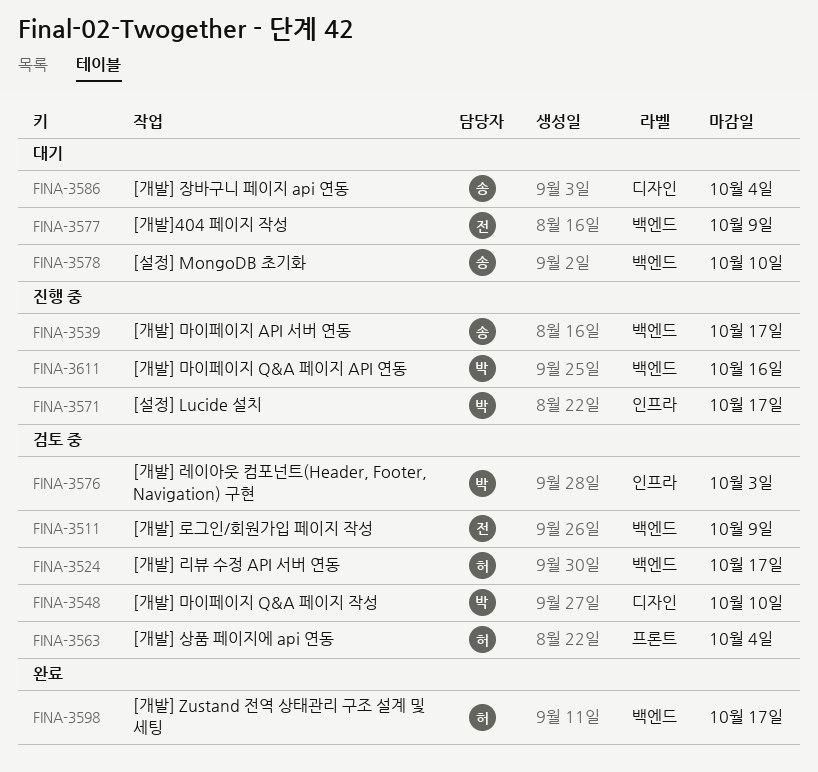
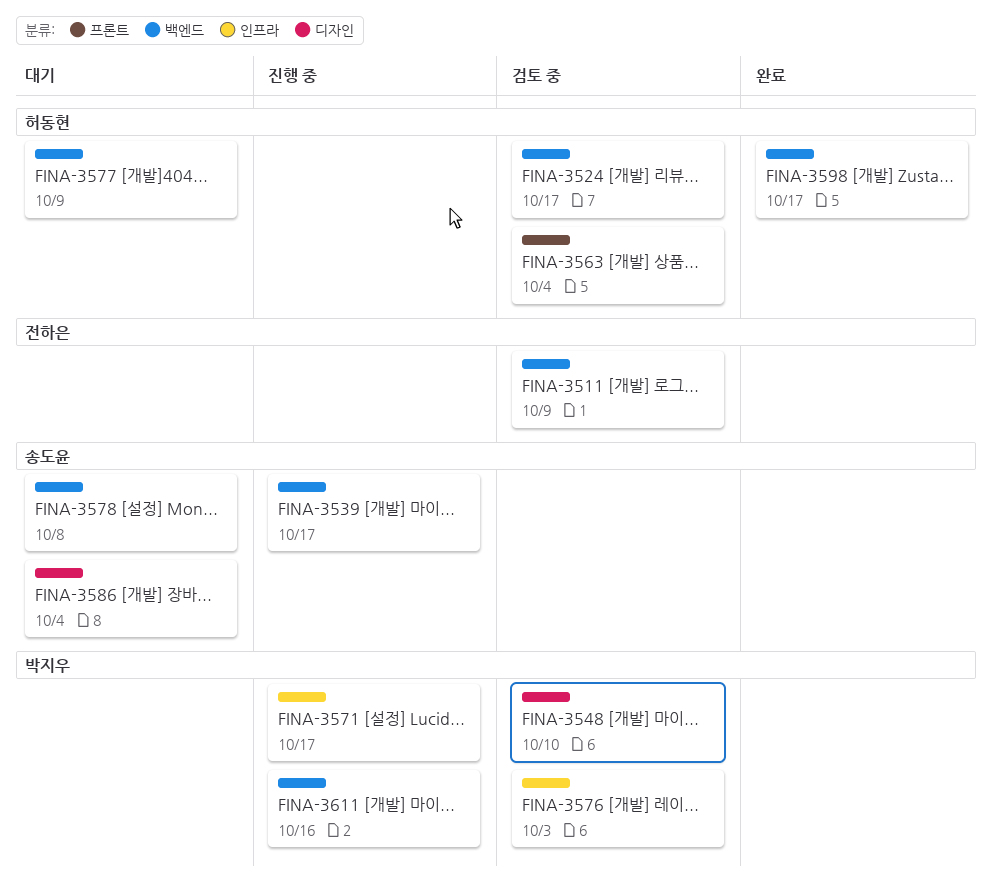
FINA-3577, owner: 전하은 -> 허동현
FINA-3578, due: Oct 10 -> Oct 8

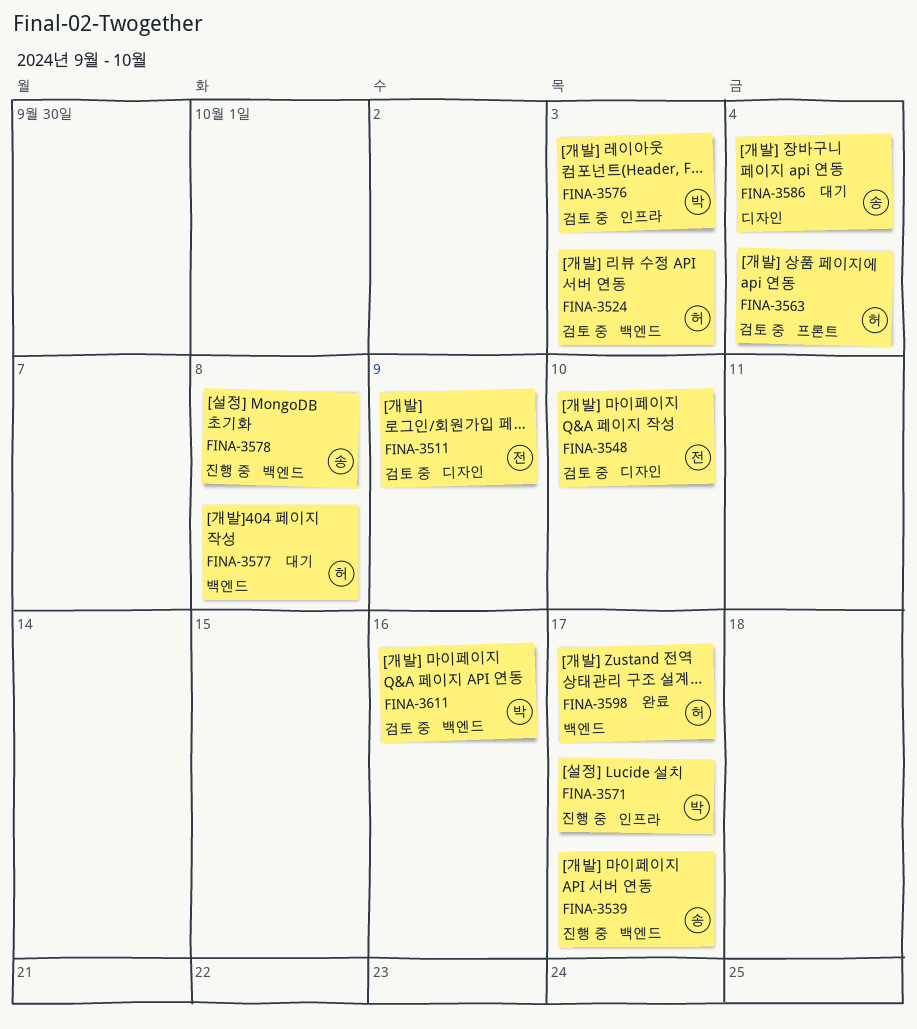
FINA-3511, label: 백엔드 -> 디자인
FINA-3524, due: Oct 17 -> Oct 3
FINA-3548, owner: 박지우 -> 전하은
FINA-3577, due: Oct 9 -> Oct 8
FINA-3578, status: 대기 -> 진행 중
FINA-3611, status: 진행 중 -> 검토 중

